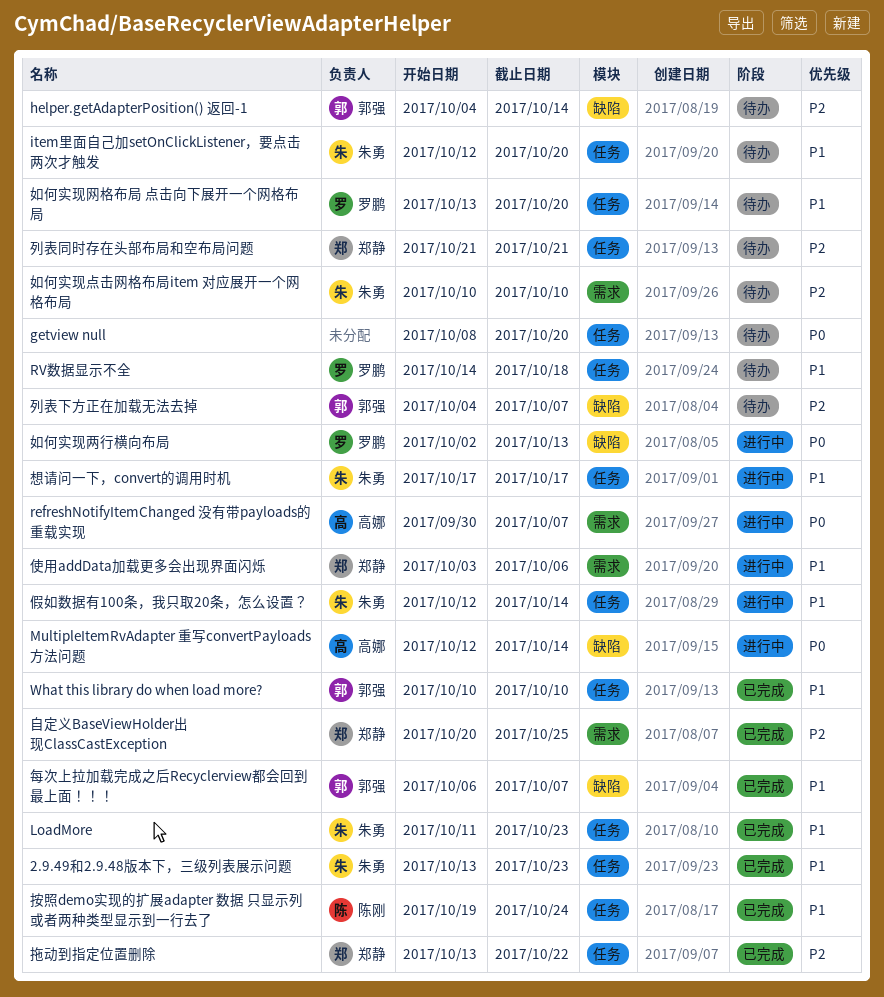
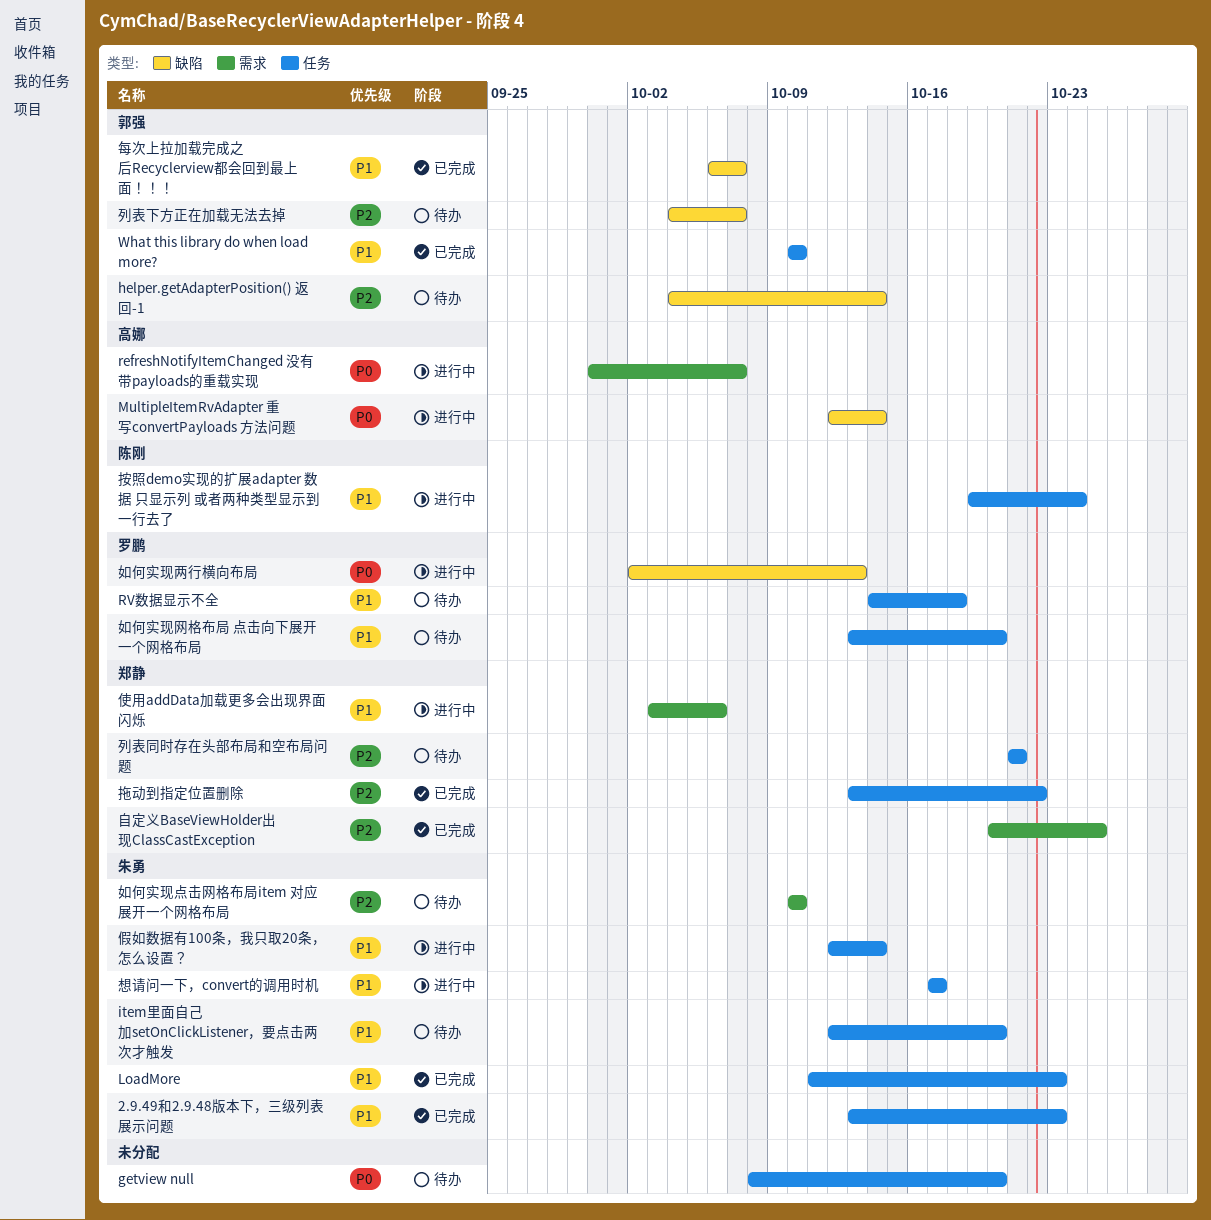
按照demo实现的扩展adapter 数据 只显示列 或者两种类型显示到一行去了, status: 已完成 -> 进行中

